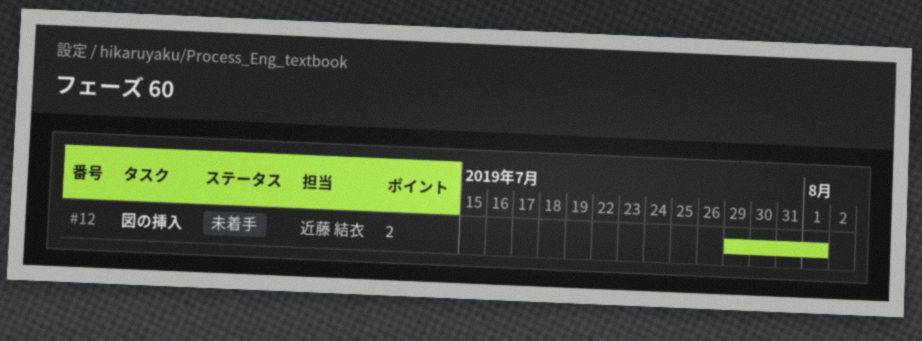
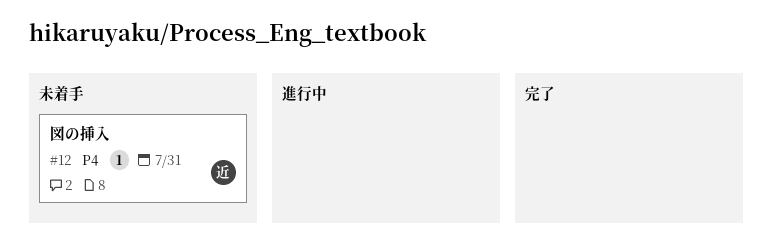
#12, estimate: 2 -> 1
#12, due: Aug 1 -> Jul 31

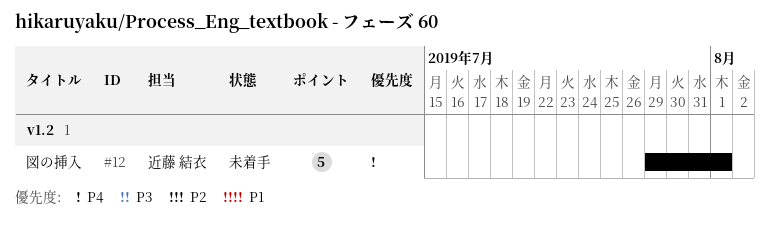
#12, estimate: 1 -> 5
#12, due: Jul 31 -> Aug 1

